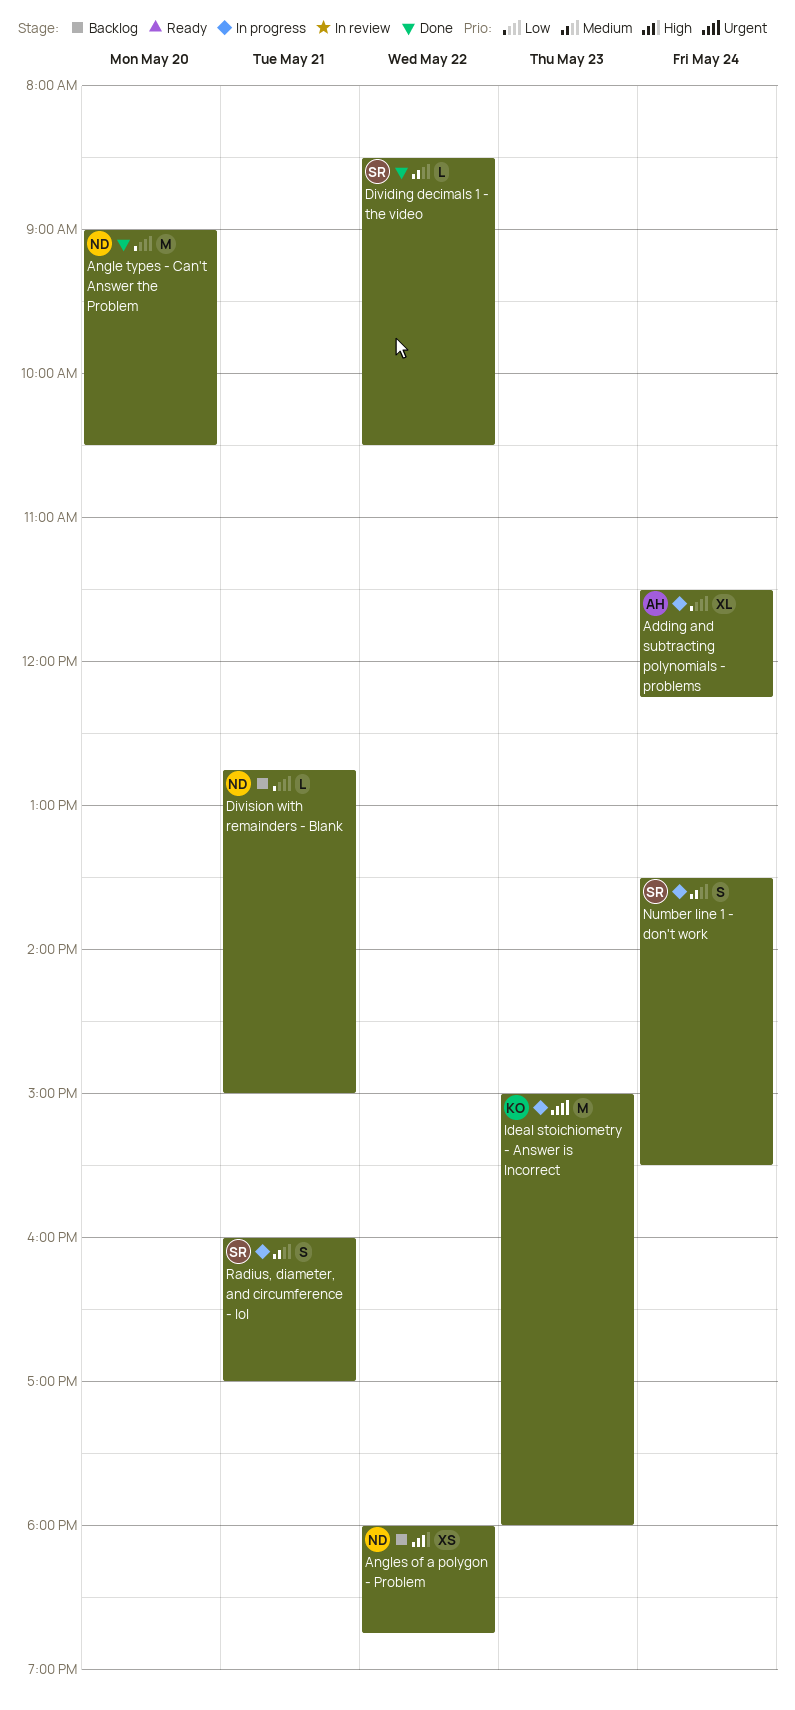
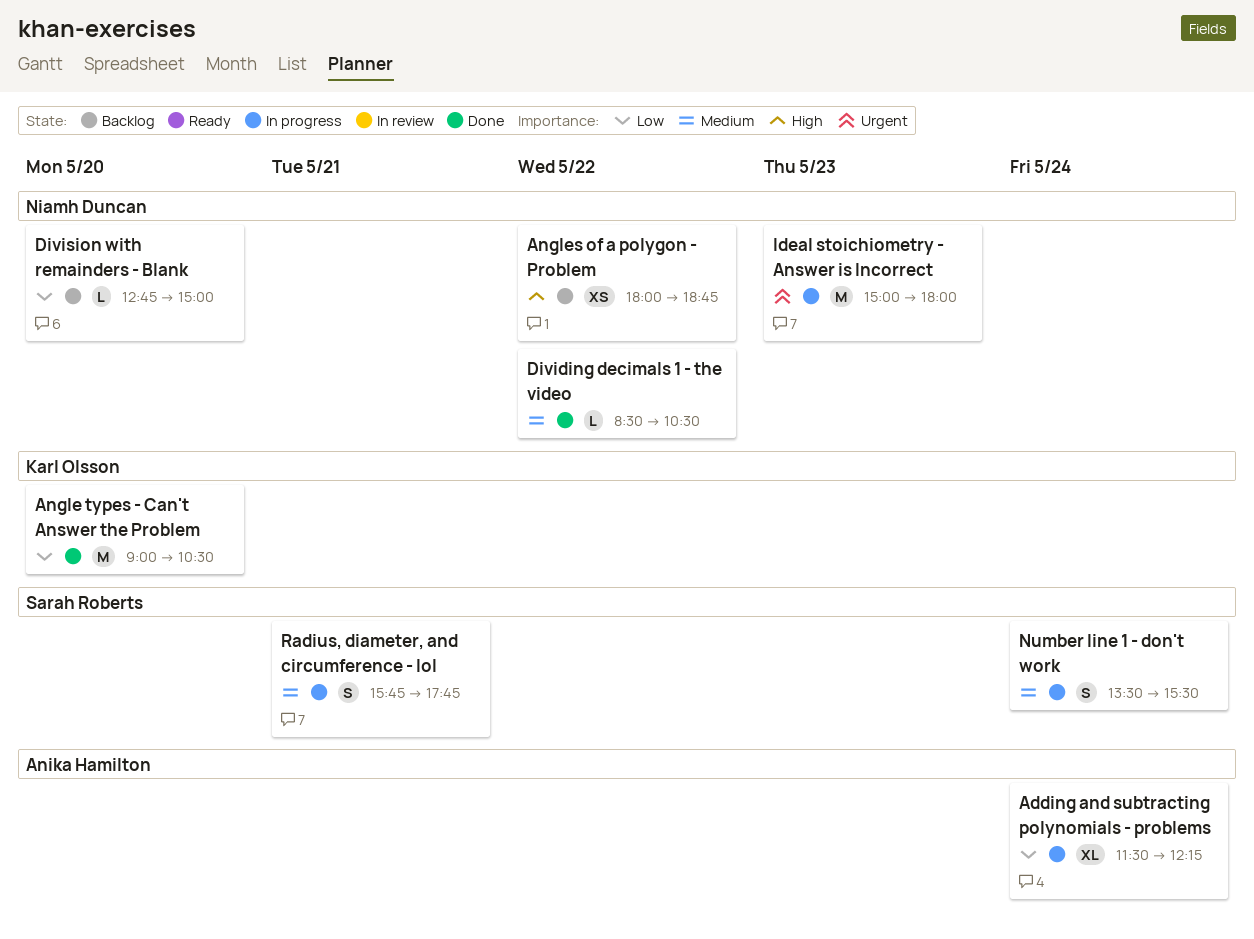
Angle types - Can't Answer the Problem, owner: Niamh Duncan -> Karl Olsson
Dividing decimals 1 - the video, owner: Sarah Roberts -> Niamh Duncan
Division with remainders - Blank, day: May 21 -> May 20
Ideal stoichiometry - Answer is Incorrect, owner: Karl Olsson -> Niamh Duncan
Radius, diameter, and circumference - lol, begins: 16:00 -> 15:45
Radius, diameter, and circumference - lol, ends: 17:00 -> 17:45

